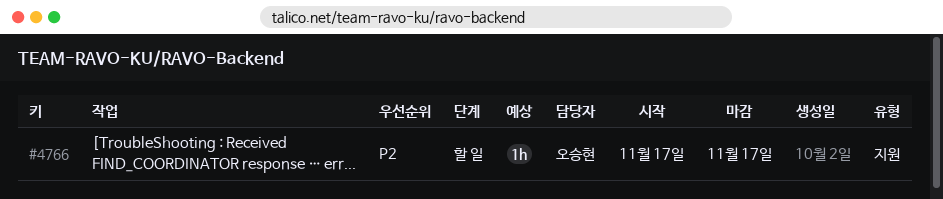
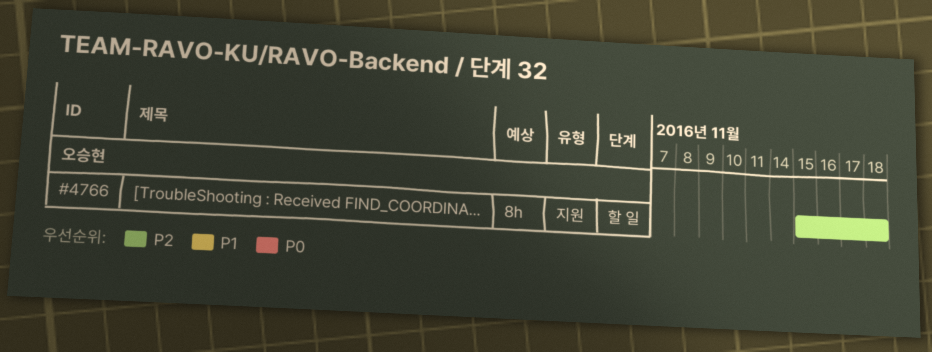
#4766, estimate: 1h -> 8h
#4766, start: Nov 17 -> Nov 15
#4766, due: Nov 17 -> Nov 18

